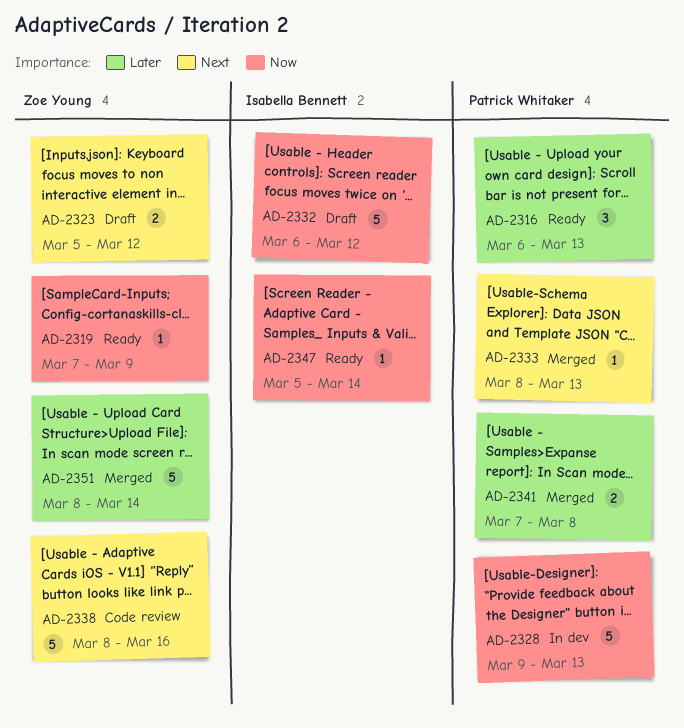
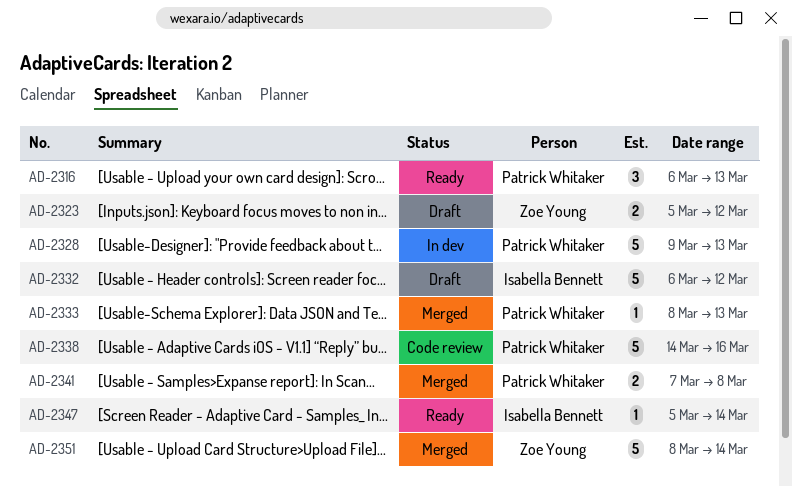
AD-2319: present -> none
AD-2338, owner: Zoe Young -> Patrick Whitaker
AD-2338, start: Mar 8 -> Mar 14

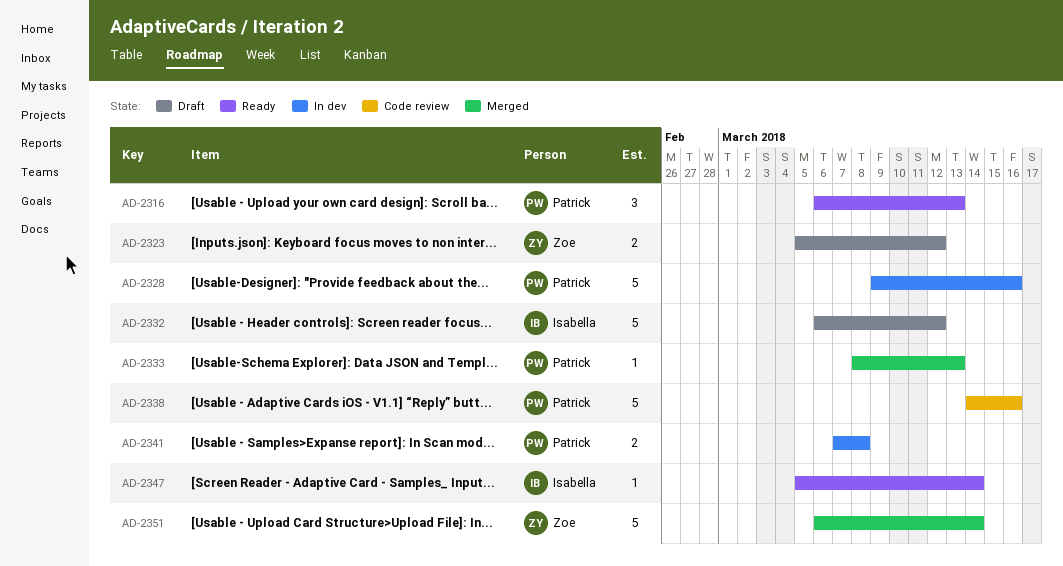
AD-2328, due: Mar 13 -> Mar 16
AD-2341, status: Merged -> In dev
AD-2351, start: Mar 8 -> Mar 6

